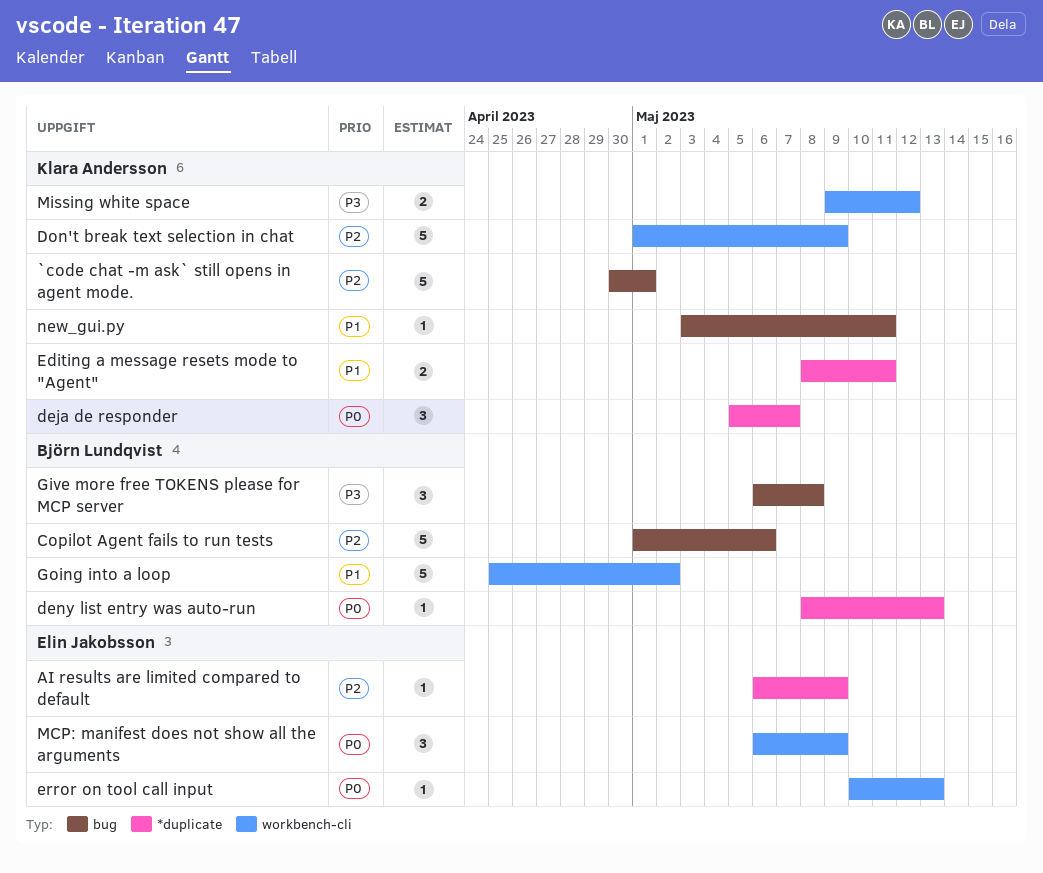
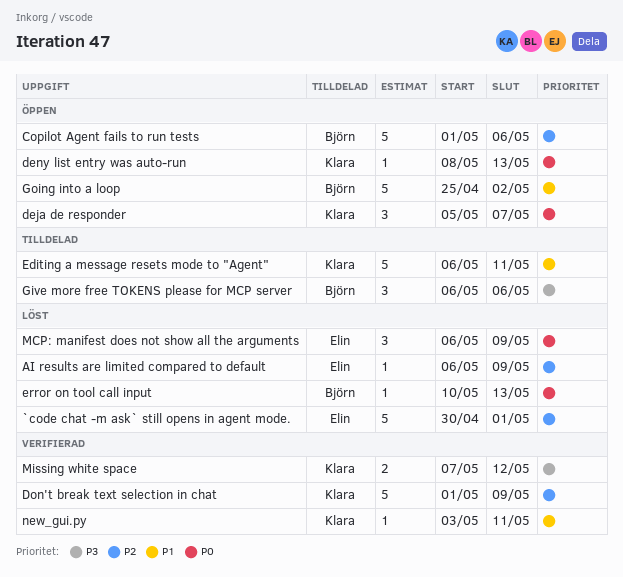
`code chat -m ask` still opens in agent mode., owner: Klara Andersson -> Elin Jakobsson
deny list entry was auto-run, owner: Björn Lundqvist -> Klara Andersson
Editing a message resets mode to "Agent", estimate: 2 -> 5
Editing a message resets mode to "Agent", start: May 8 -> May 6
error on tool call input, owner: Elin Jakobsson -> Björn Lundqvist
Give more free TOKENS please for MCP server, due: May 8 -> May 6
Missing white space, start: May 9 -> May 7

